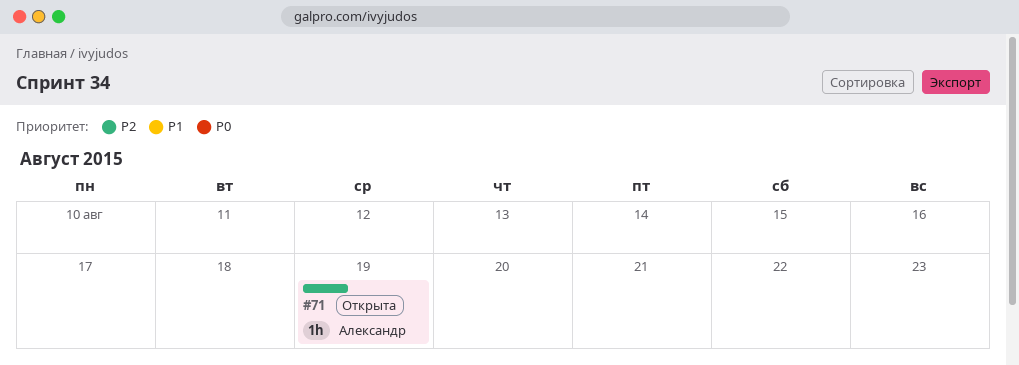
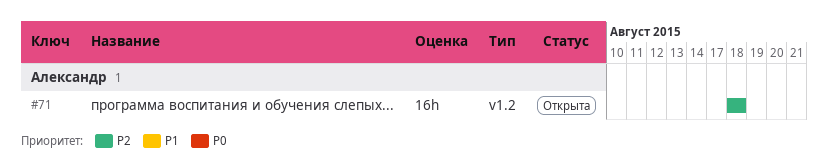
#71, estimate: 1h -> 16h
#71, due: Aug 19 -> Aug 18

